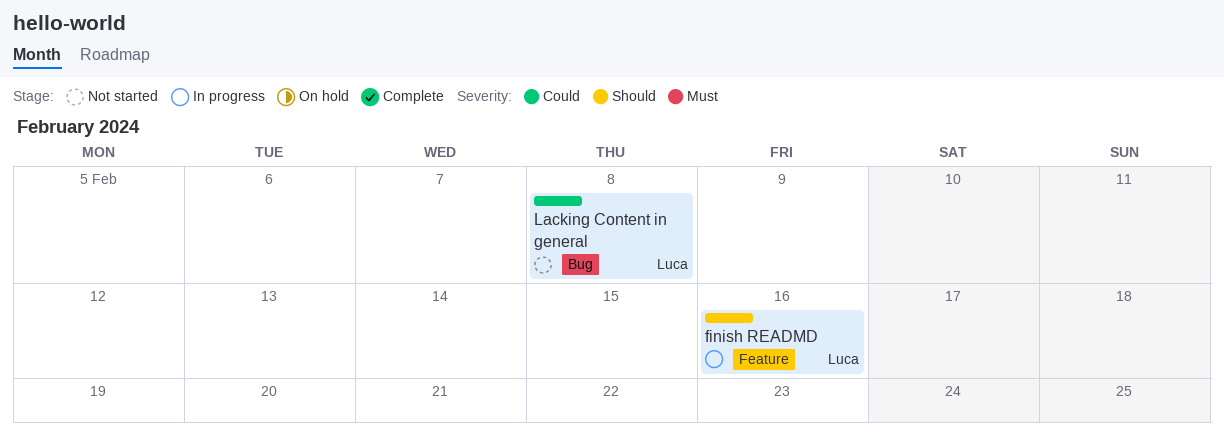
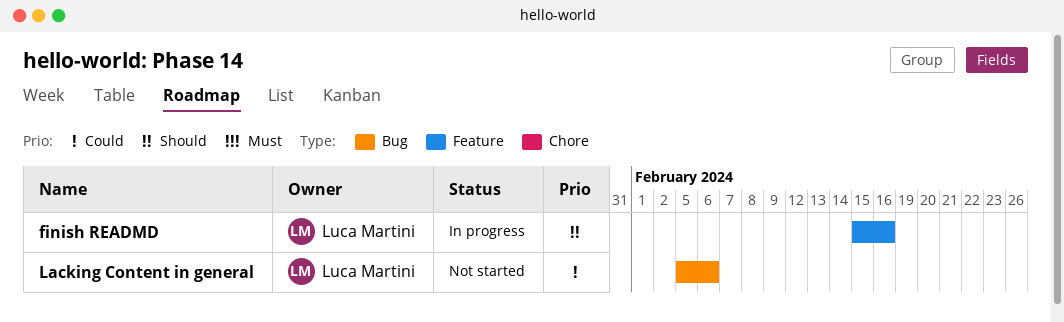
Lacking Content in general, due: Feb 8 -> Feb 6

